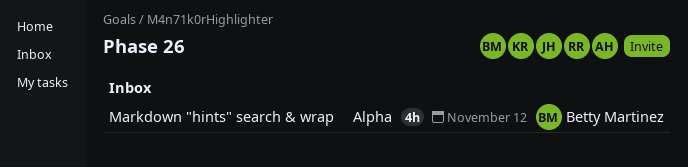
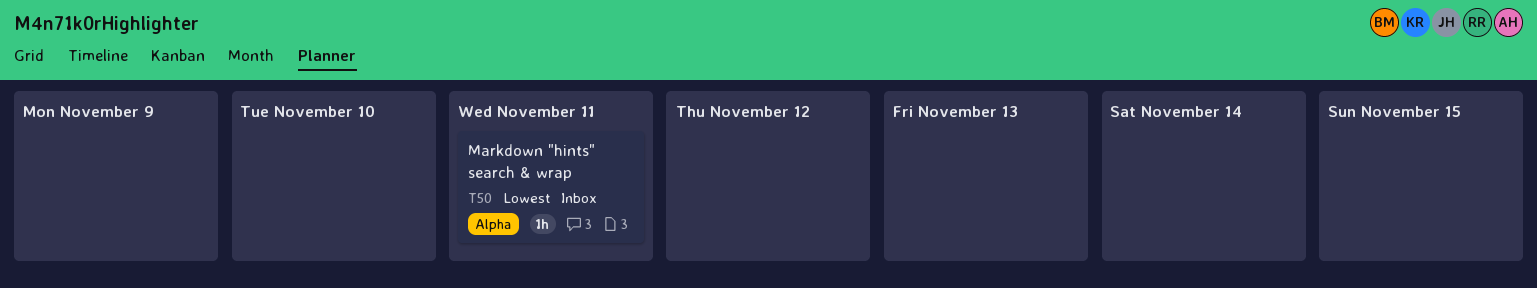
Markdown "hints" search & wrap, estimate: 4h -> 1h
Markdown "hints" search & wrap, due: Nov 12 -> Nov 11

